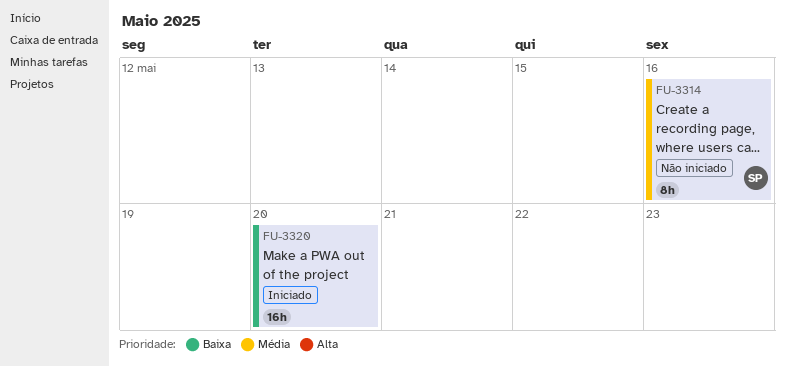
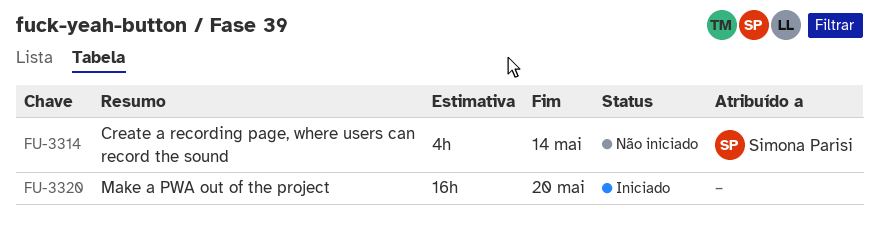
FU-3314, estimate: 8h -> 4h
FU-3314, due: May 16 -> May 14

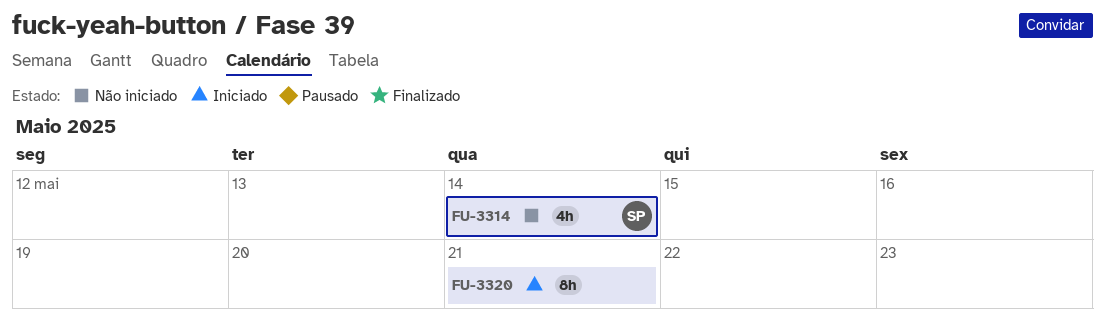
FU-3320, estimate: 16h -> 8h
FU-3320, due: May 20 -> May 21

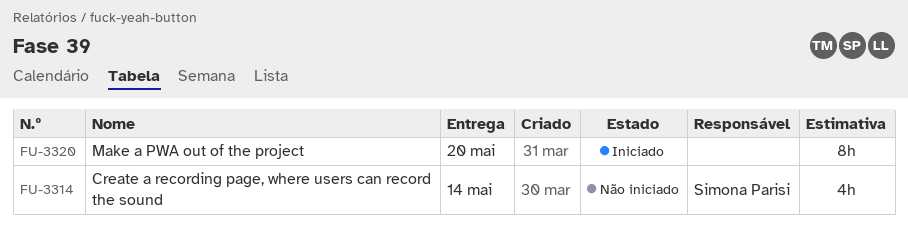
FU-3320, due: May 21 -> May 20

